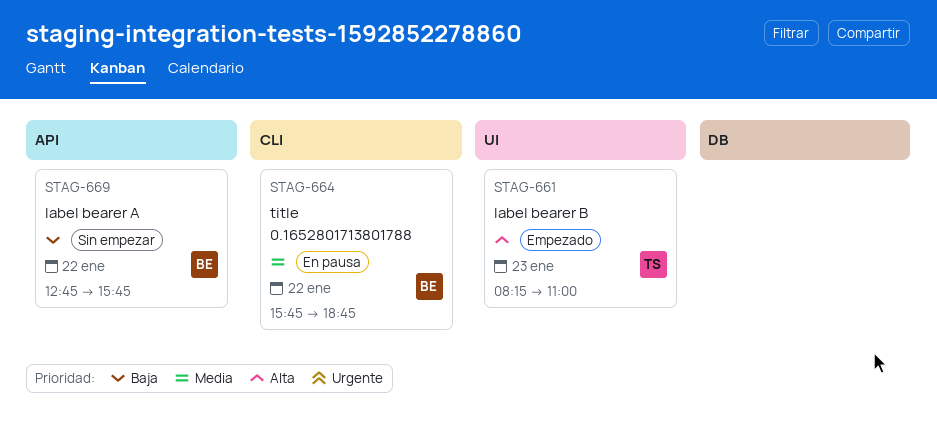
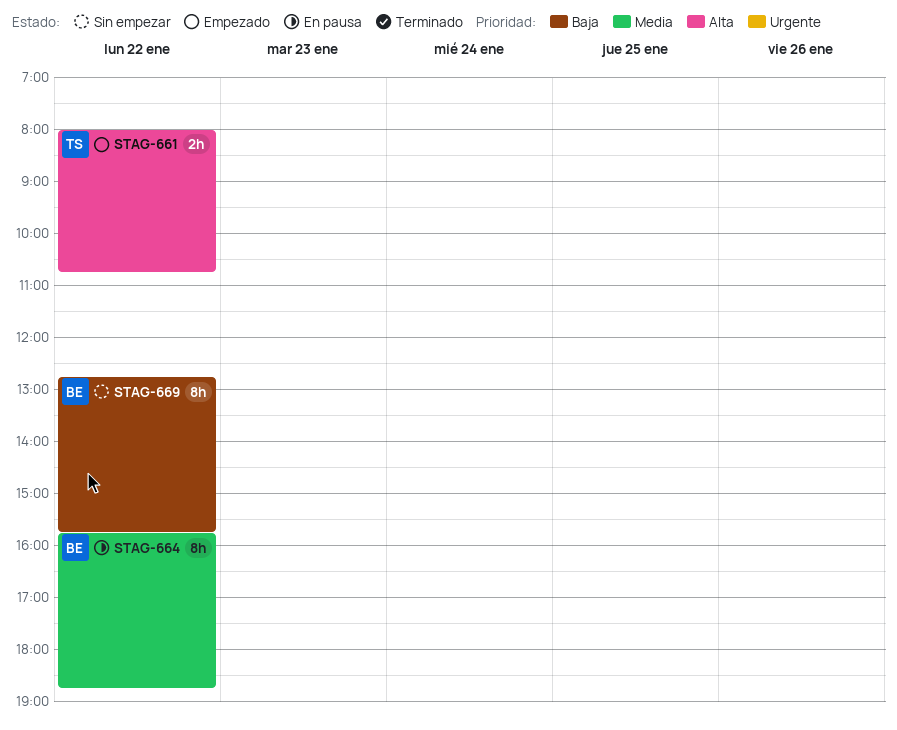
STAG-661, day: Jan 23 -> Jan 22
STAG-661, begins: 08:15 -> 08:00
STAG-661, ends: 11:00 -> 10:45

